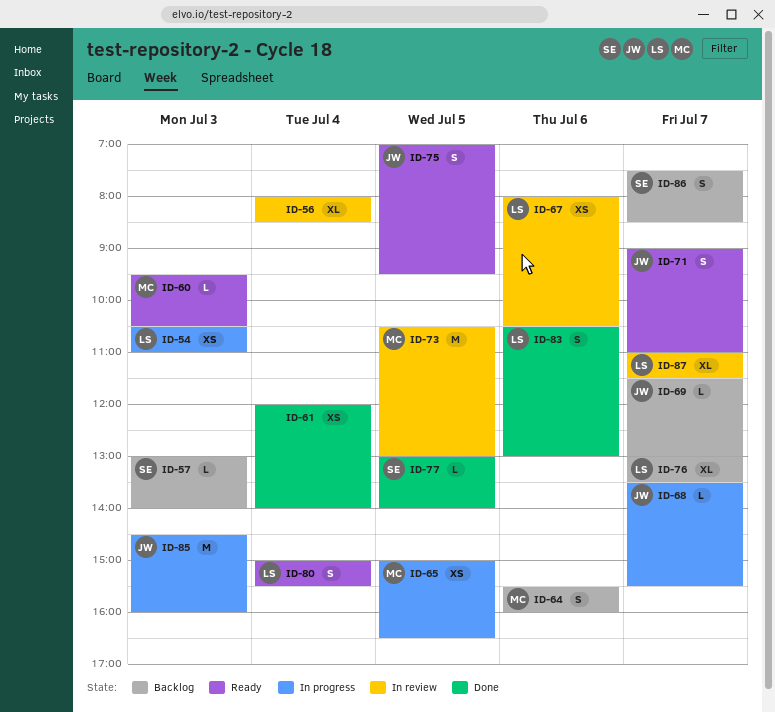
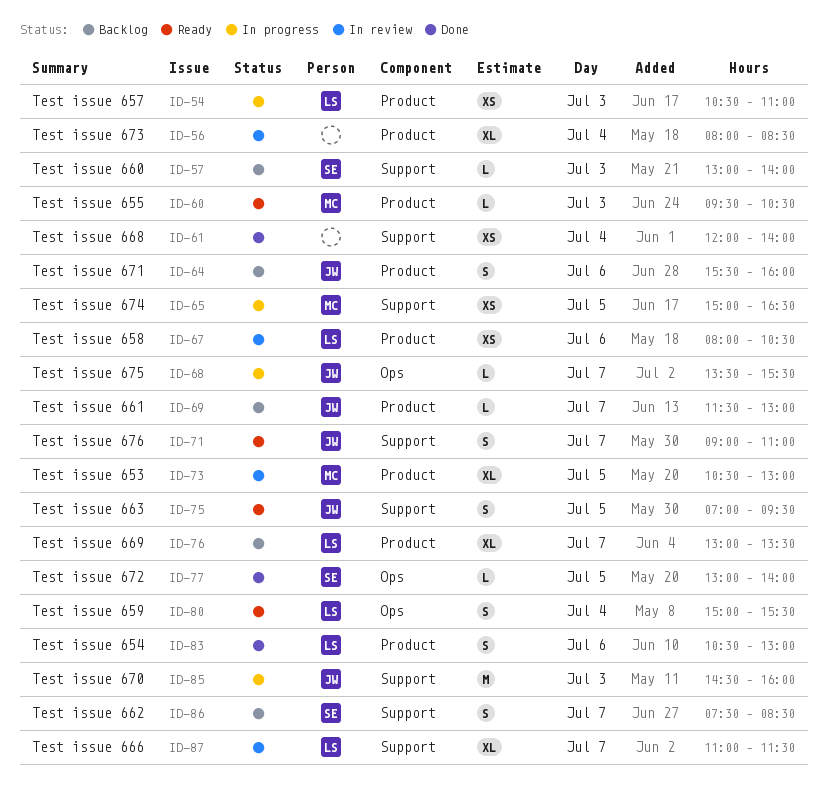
ID-64, owner: MC -> JW
ID-73, estimate: M -> XL

